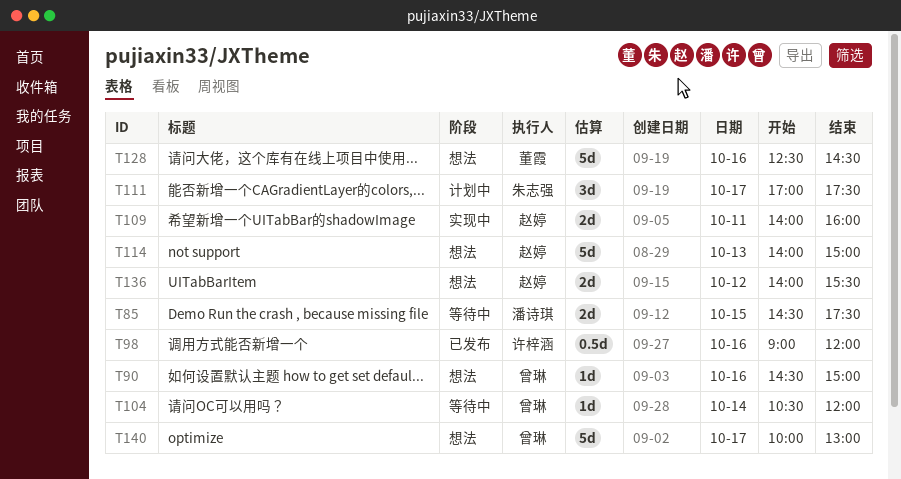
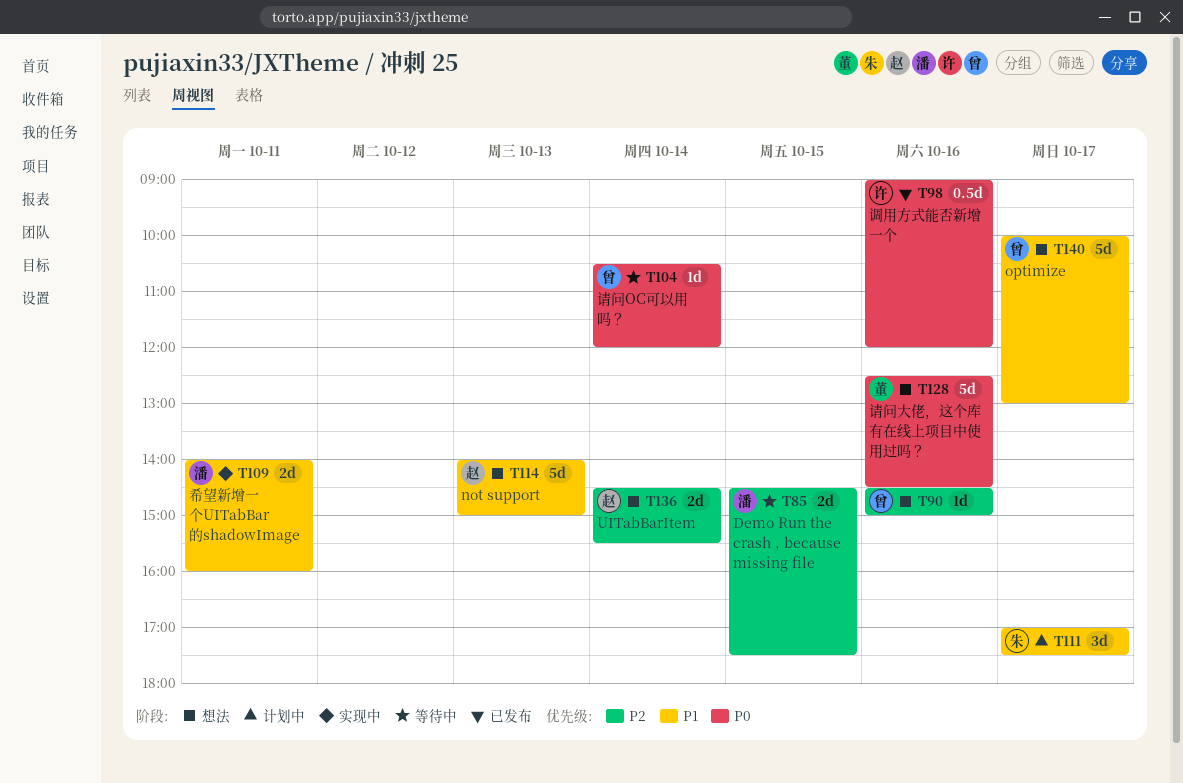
T109, owner: 赵婷 -> 潘诗琪
T136, day: Oct 12 -> Oct 14
T136, begins: 14:00 -> 14:30

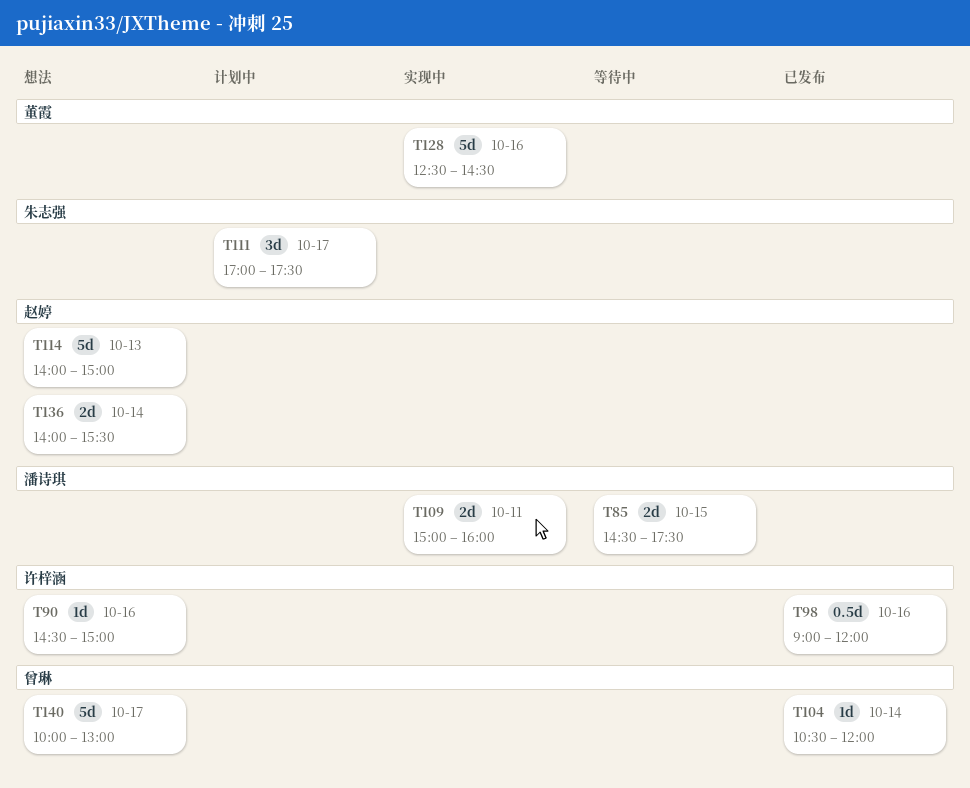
T90, owner: 曾琳 -> 许梓涵
T104, status: 等待中 -> 已发布
T109, begins: 14:00 -> 15:00
T128, status: 想法 -> 实现中
T136, begins: 14:30 -> 14:00

